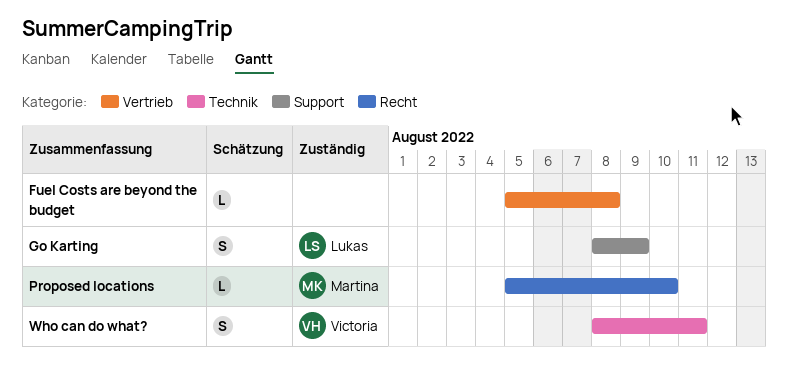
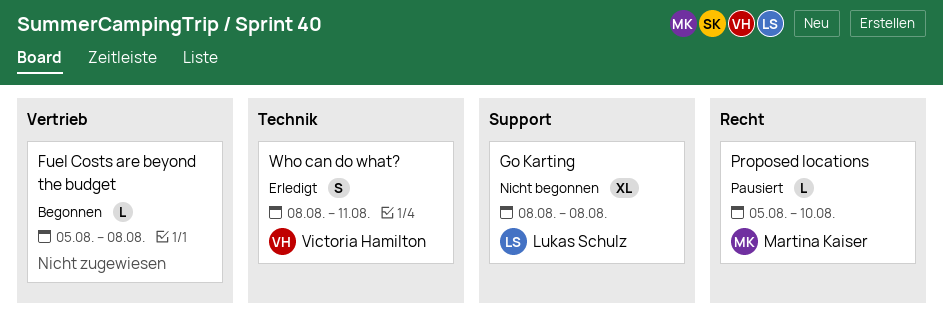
Go Karting, estimate: S -> XL
Go Karting, due: Aug 9 -> Aug 8

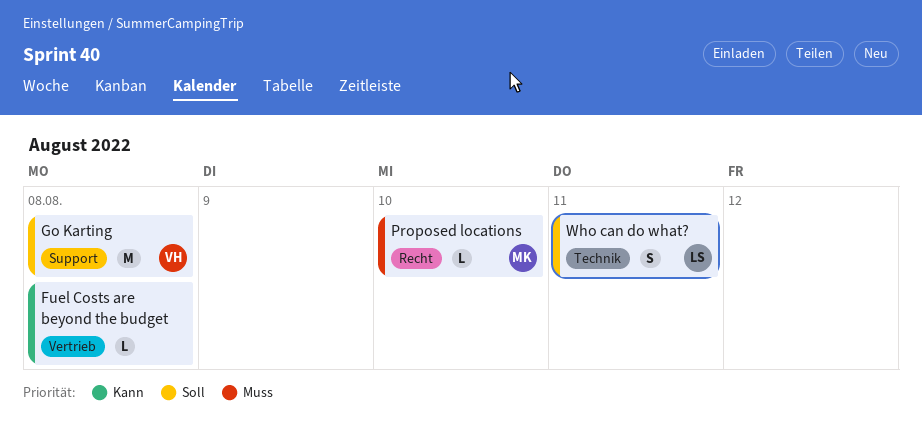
Go Karting, owner: Lukas Schulz -> Victoria Hamilton
Go Karting, estimate: XL -> M
Who can do what?, owner: Victoria Hamilton -> Lukas Schulz

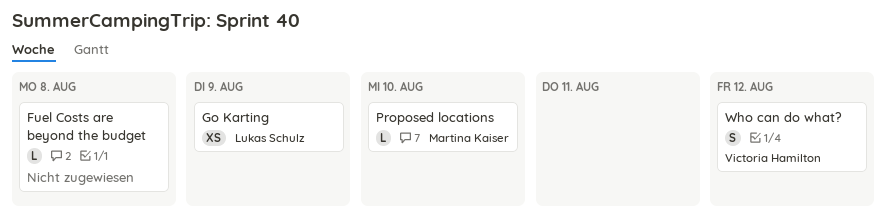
Go Karting, owner: Victoria Hamilton -> Lukas Schulz
Go Karting, estimate: M -> XS
Go Karting, due: Aug 8 -> Aug 9
Who can do what?, owner: Lukas Schulz -> Victoria Hamilton
Who can do what?, due: Aug 11 -> Aug 12

